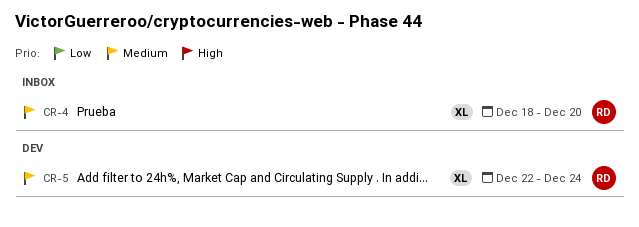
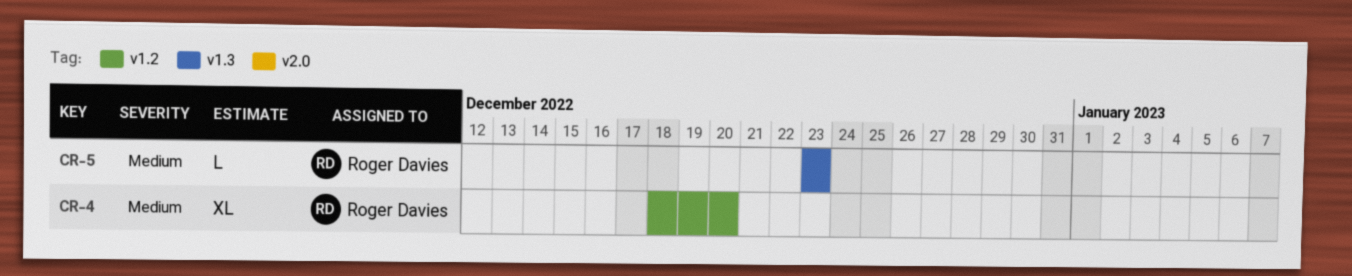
CR-5, estimate: XL -> L
CR-5, start: Dec 22 -> Dec 23
CR-5, due: Dec 24 -> Dec 23

